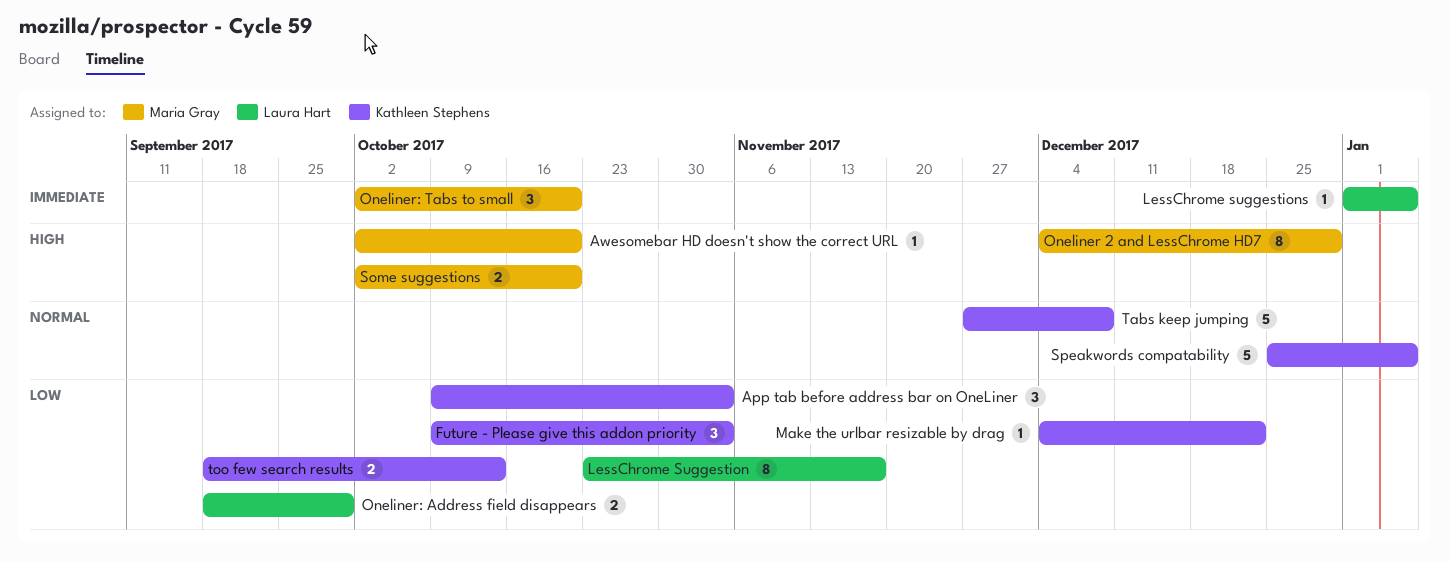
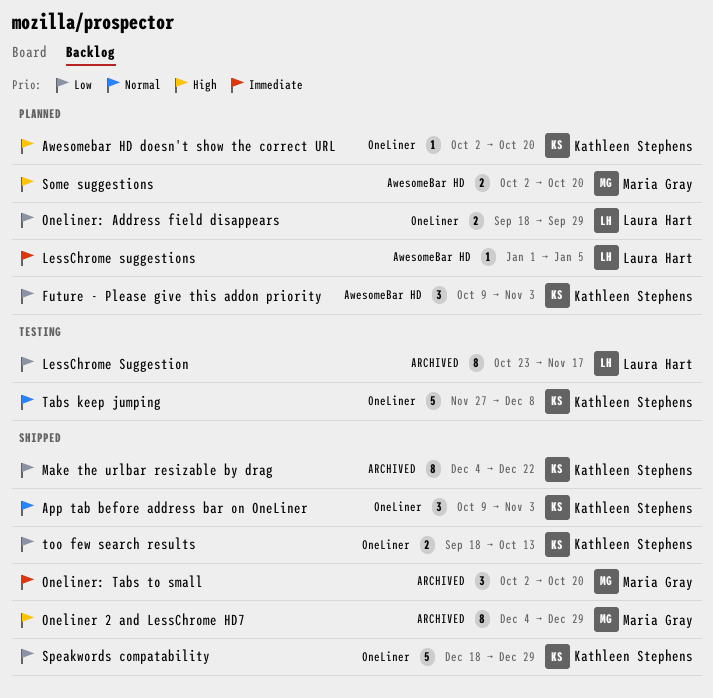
App tab before address bar on OneLiner, priority: Low -> Normal
Awesomebar HD doesn't show the correct URL, owner: Maria Gray -> Kathleen Stephens
Make the urlbar resizable by drag, estimate: 1 -> 8
Speakwords compatability, priority: Normal -> Low
Speakwords compatability, start: Dec 25 -> Dec 18
Speakwords compatability, due: Jan 5 -> Dec 29

